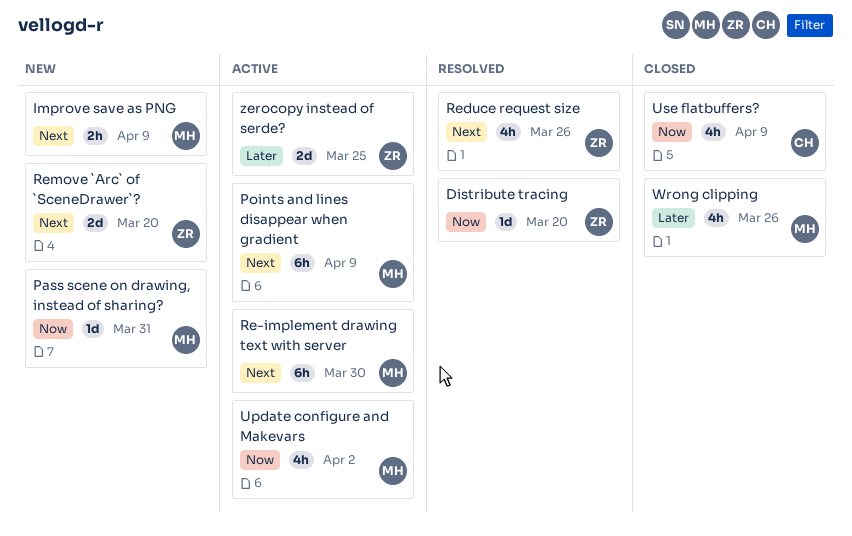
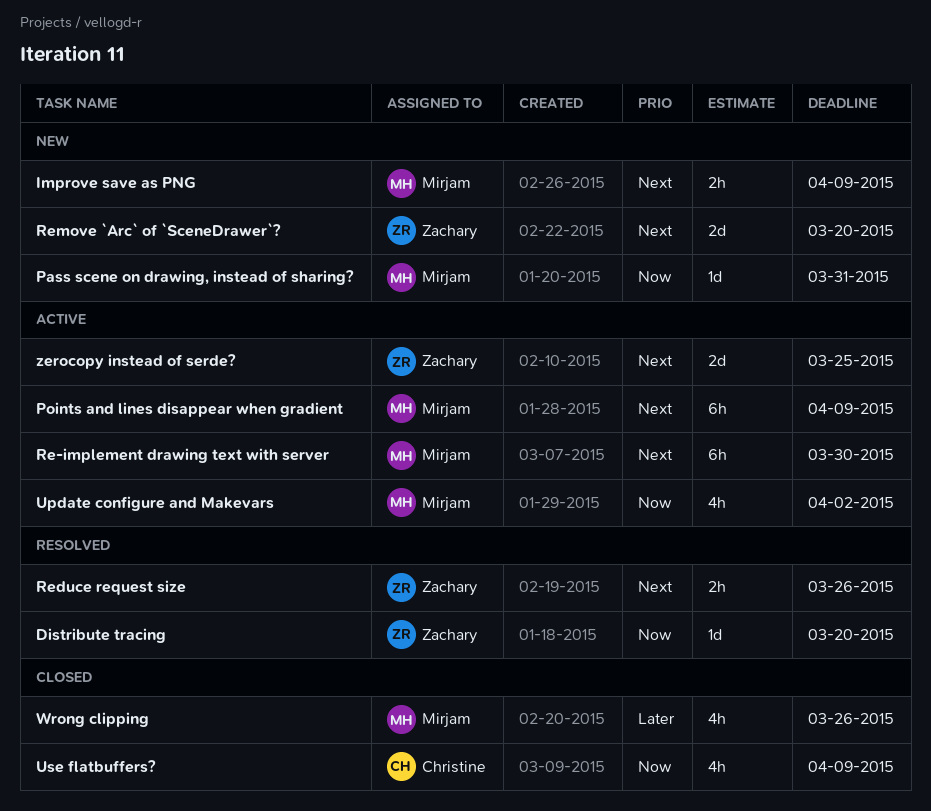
Reduce request size, estimate: 4h -> 2h
zerocopy instead of serde?, priority: Later -> Next

